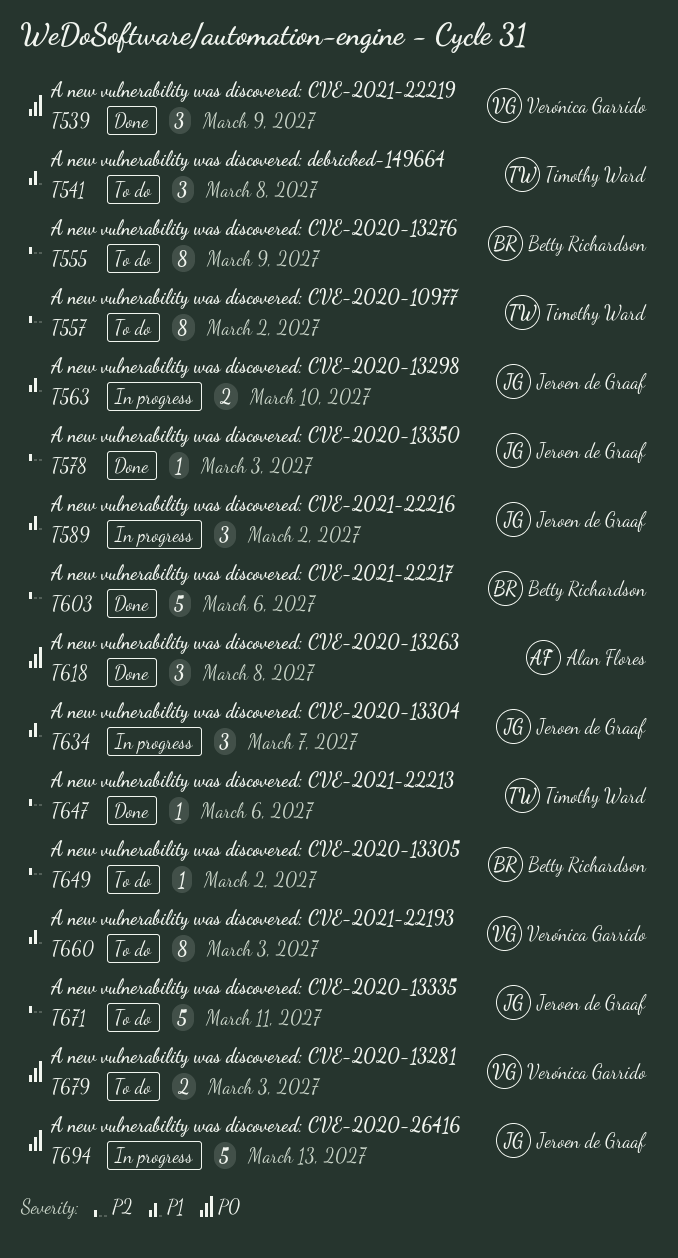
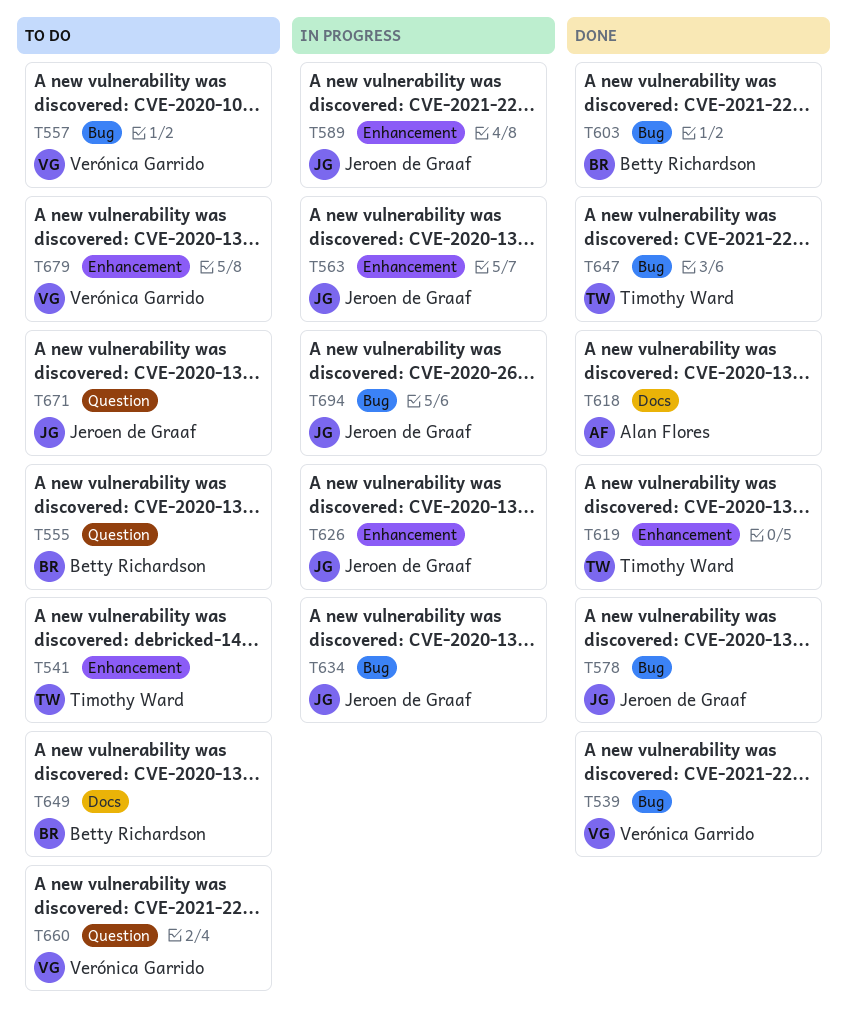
T557, owner: Timothy Ward -> Verónica Garrido
T619: none -> present
T626: none -> present

